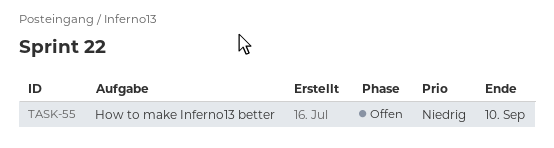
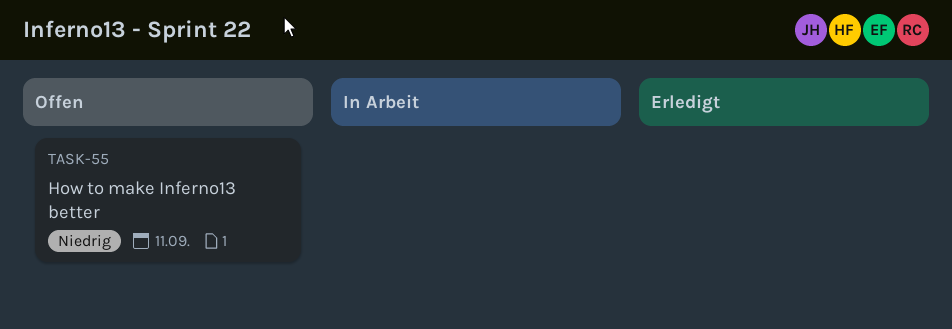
TASK-55, due: Sep 10 -> Sep 11

